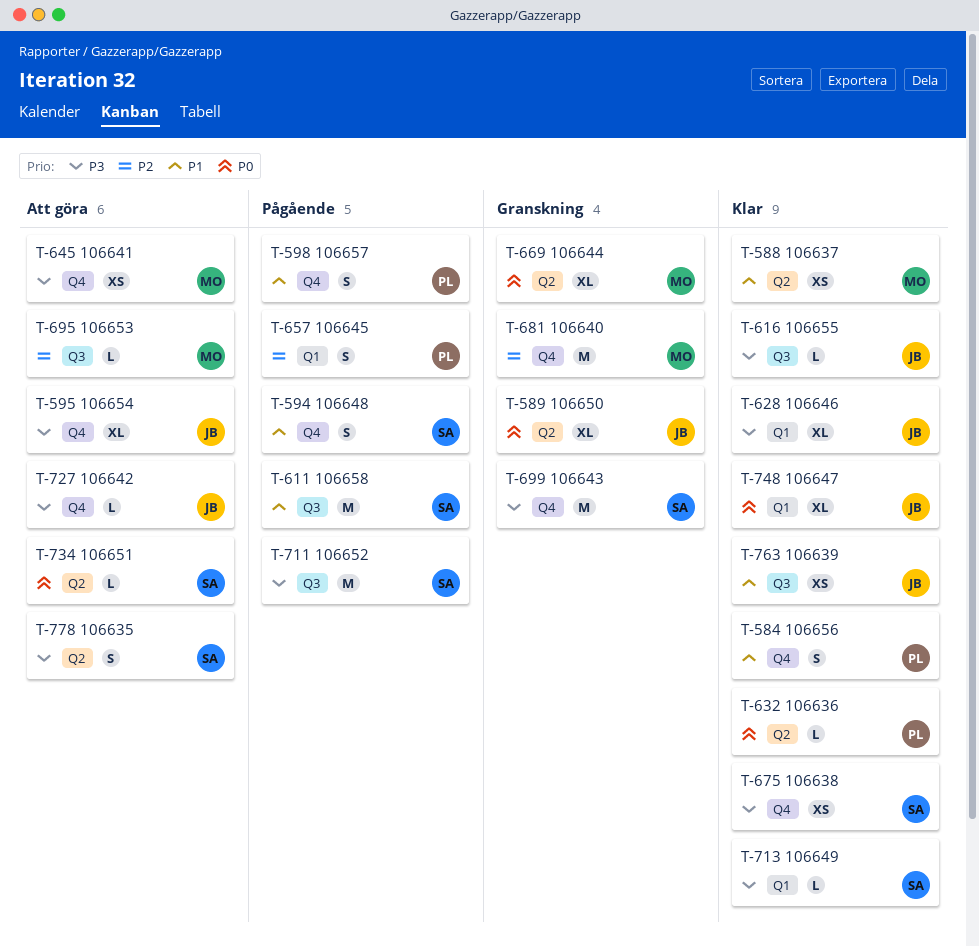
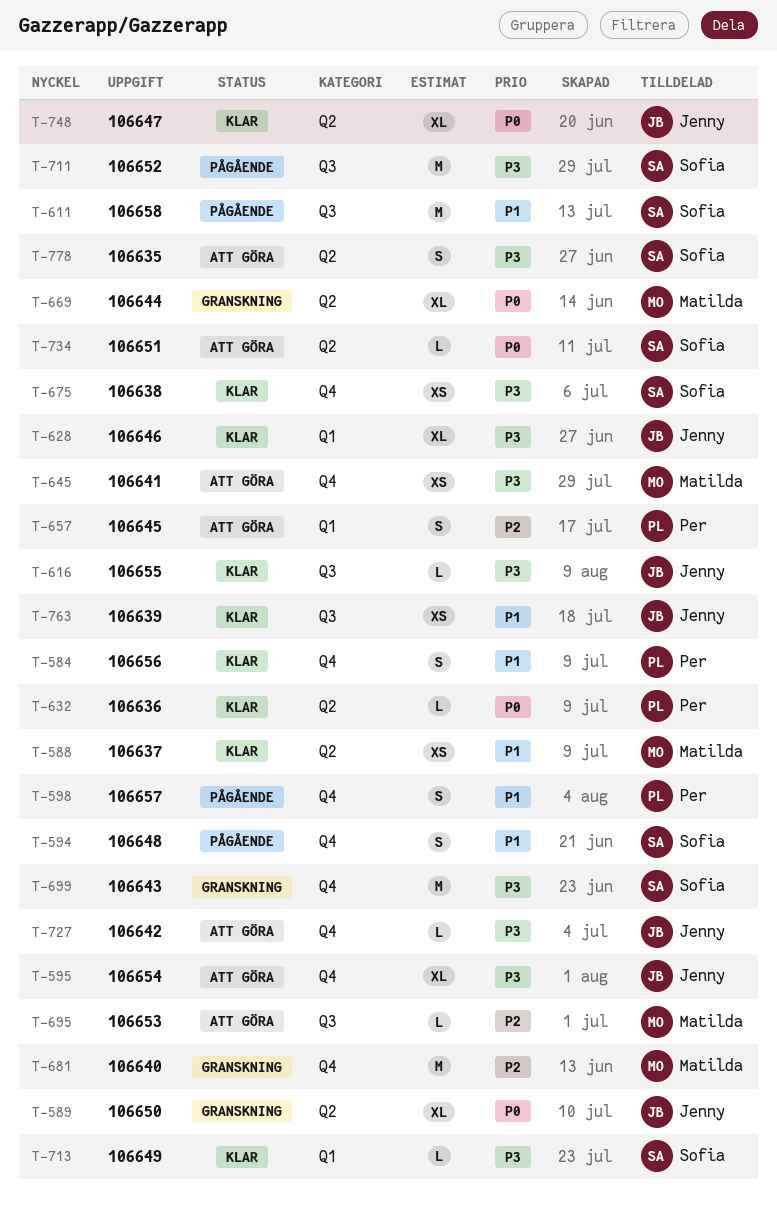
T-657, status: Pågående -> Att göra
T-748, label: Q1 -> Q2

